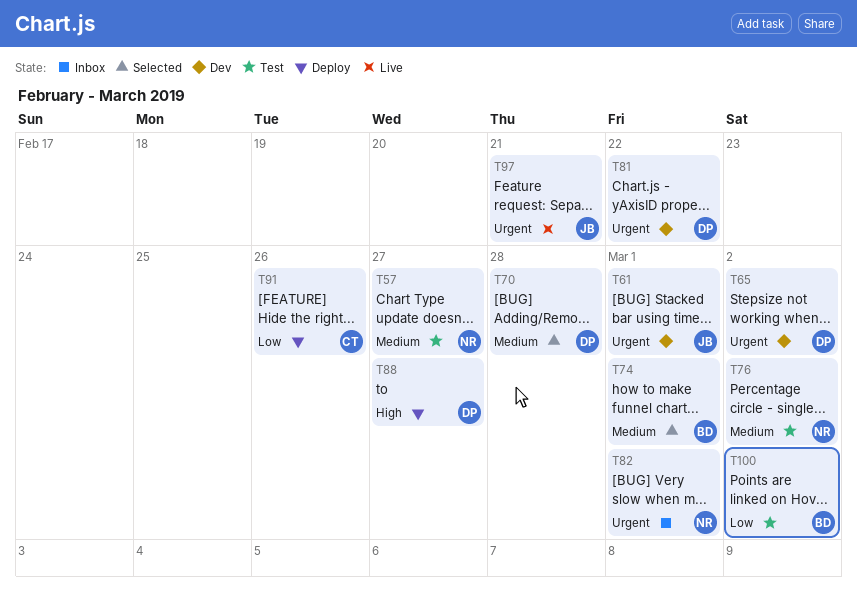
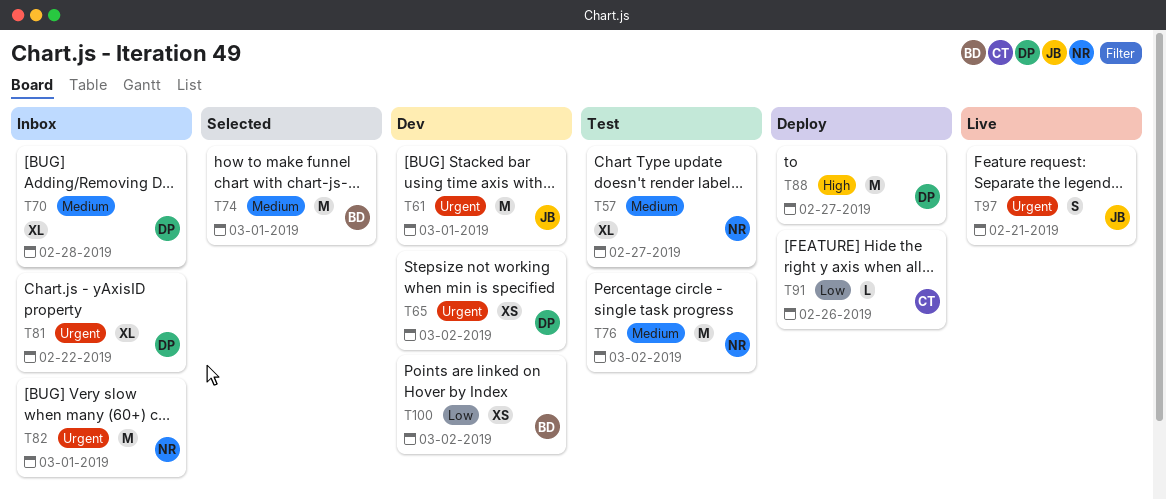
T70, status: Selected -> Inbox
T81, status: Dev -> Inbox
T100, status: Test -> Dev

